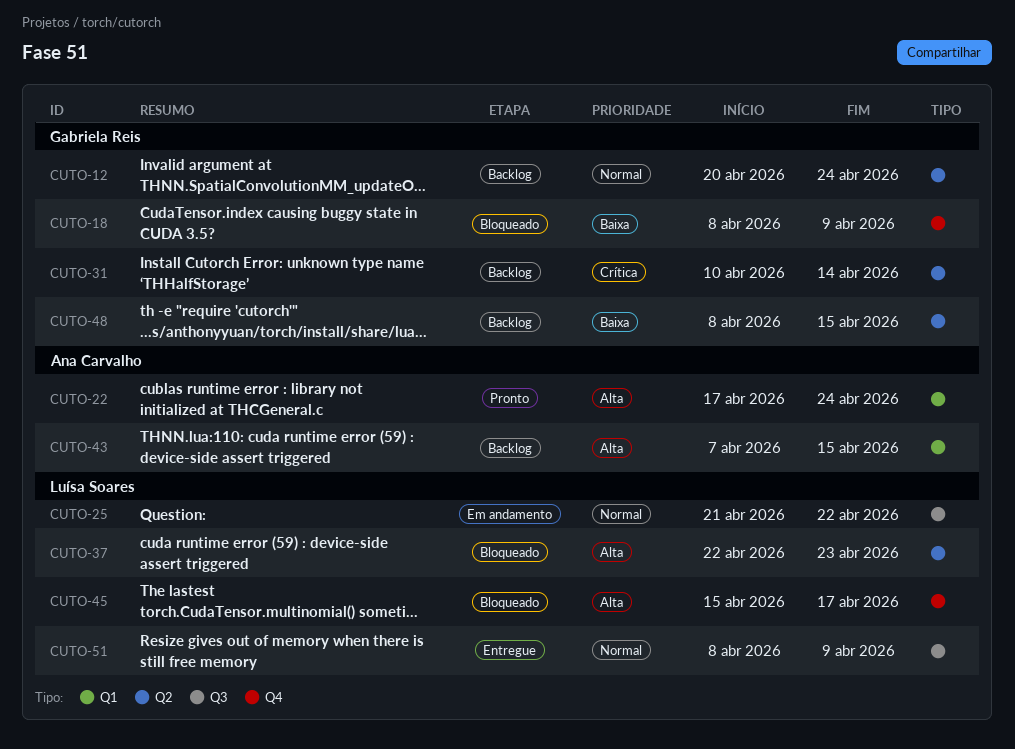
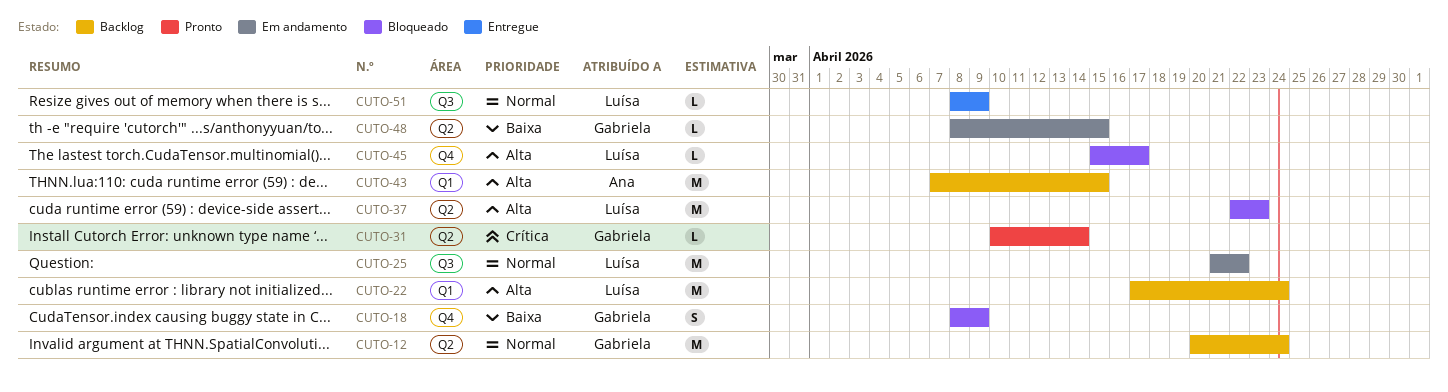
CUTO-22, status: Pronto -> Backlog
CUTO-22, owner: Ana Carvalho -> Luísa Soares
CUTO-31, status: Backlog -> Pronto
CUTO-48, status: Backlog -> Em andamento

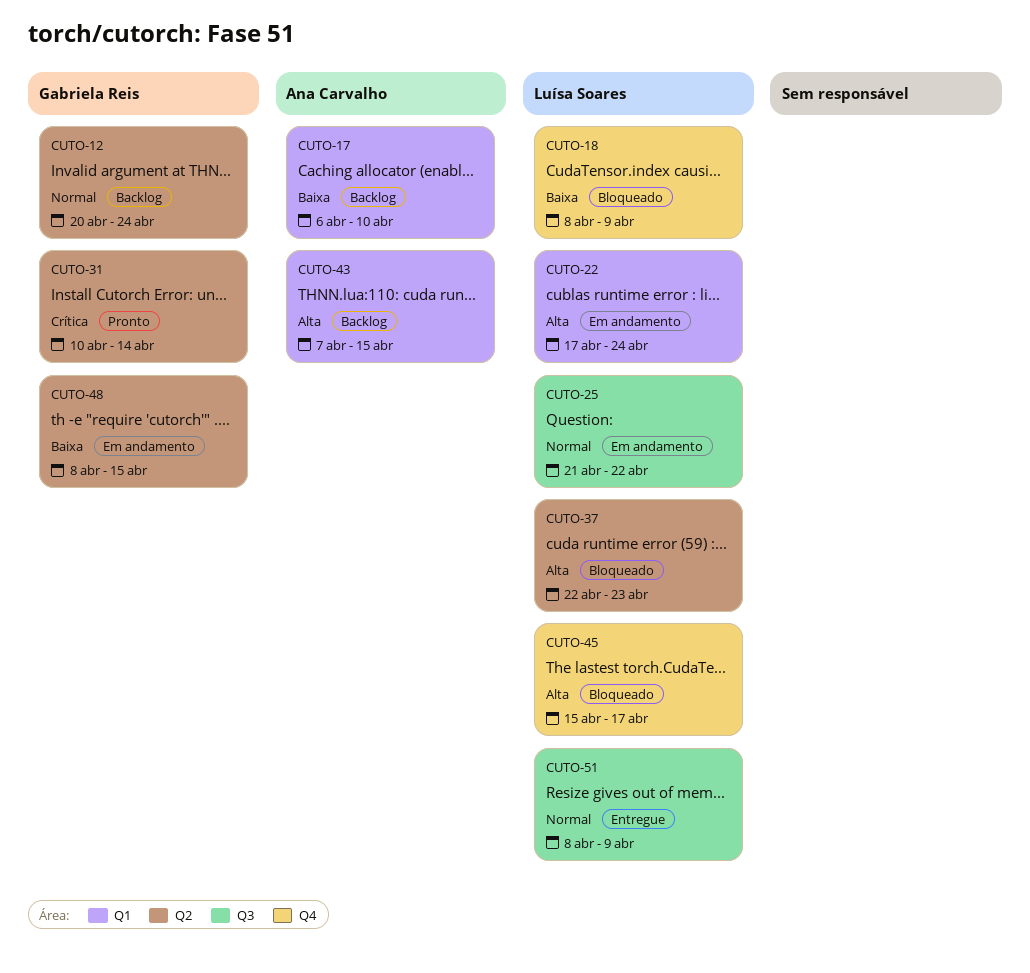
CUTO-17: none -> present
CUTO-18, owner: Gabriela Reis -> Luísa Soares
CUTO-22, status: Backlog -> Em andamento

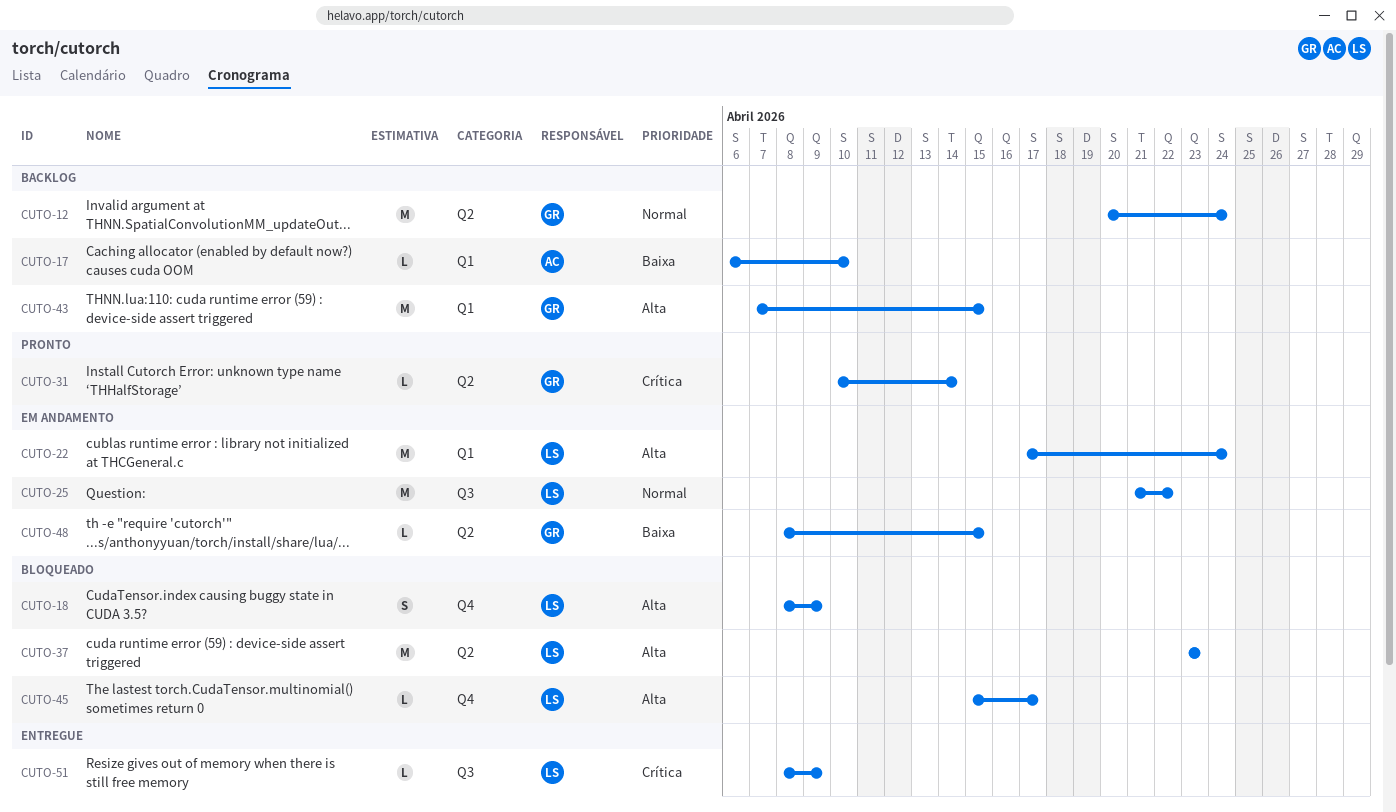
CUTO-18, priority: Baixa -> Alta
CUTO-37, start: Apr 22 -> Apr 23
CUTO-43, owner: Ana Carvalho -> Gabriela Reis
CUTO-51, priority: Normal -> Crítica

